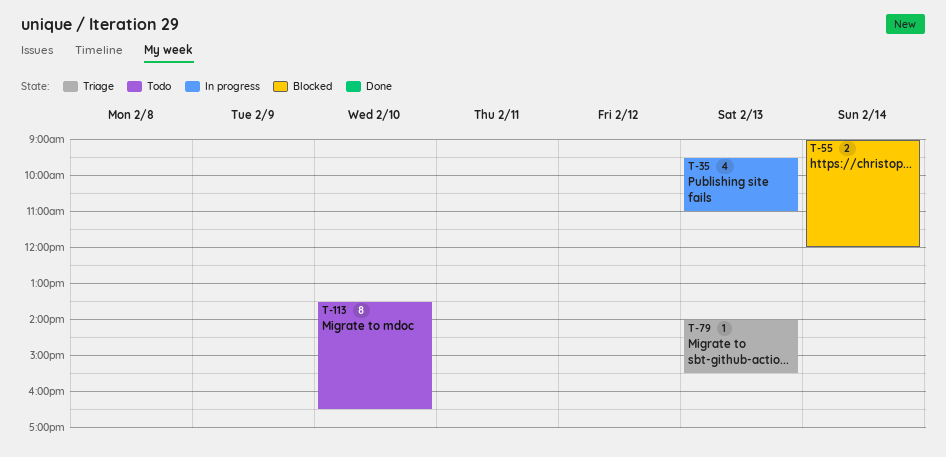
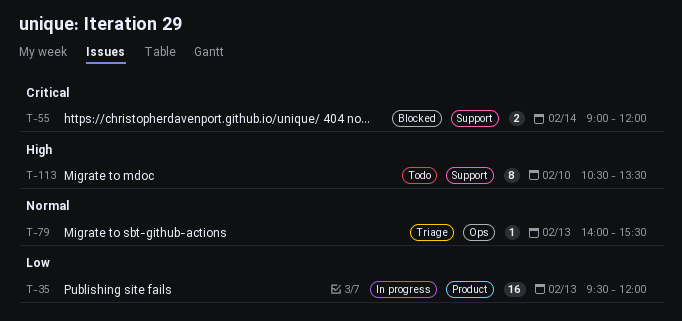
T-35, estimate: 4 -> 16
T-35, ends: 11:00 -> 12:00
T-113, begins: 13:30 -> 10:30
T-113, ends: 16:30 -> 13:30

